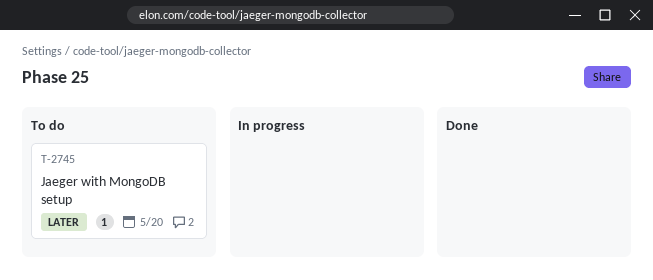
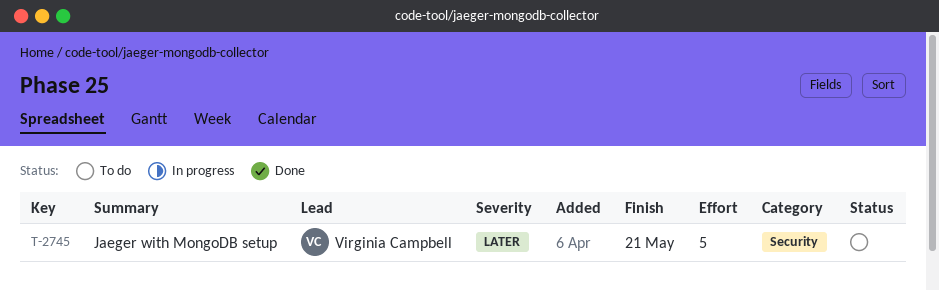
T-2745, estimate: 1 -> 5
T-2745, due: May 20 -> May 21

